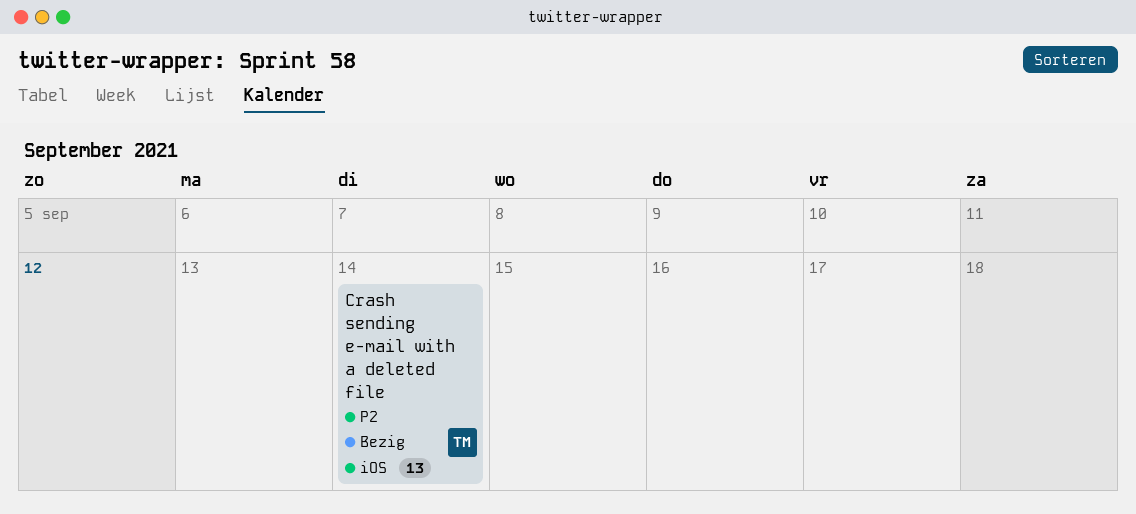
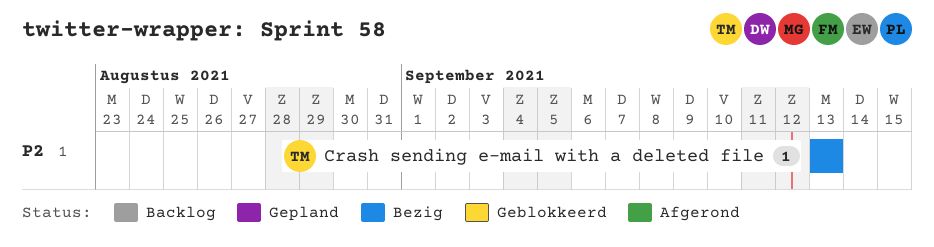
Crash sending e-mail with a deleted file, estimate: 13 -> 1
Crash sending e-mail with a deleted file, due: Sep 14 -> Sep 13

